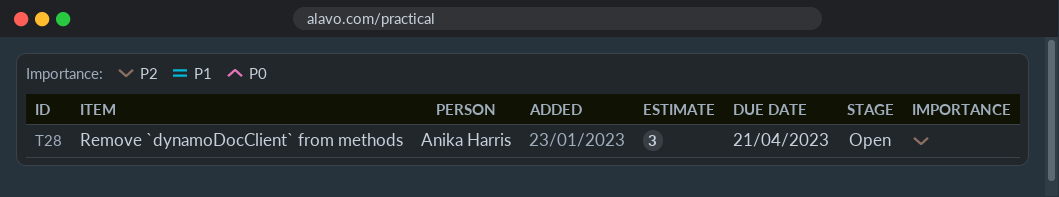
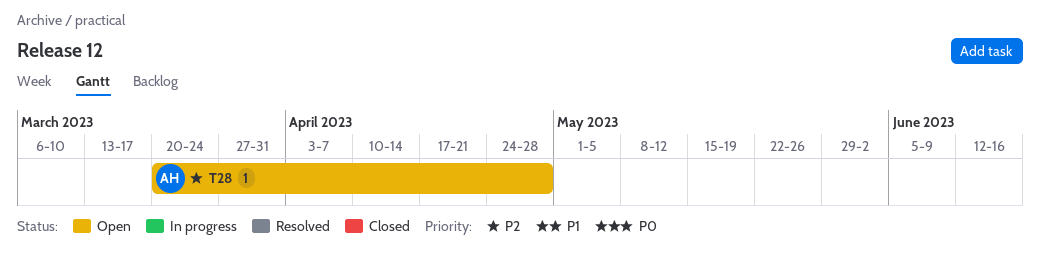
T28, estimate: 3 -> 1
T28, due: Apr 21 -> Apr 28

